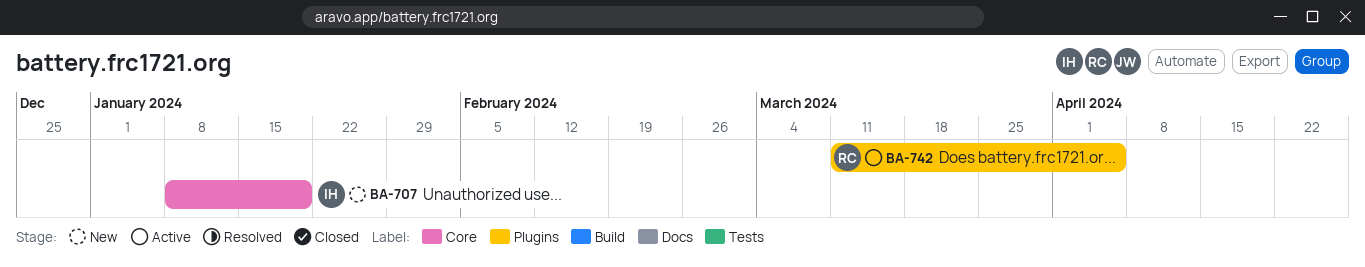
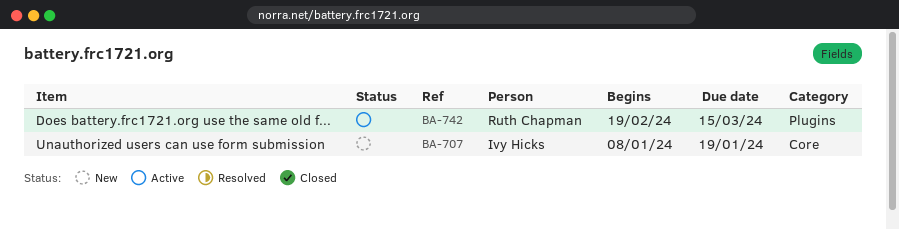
BA-742, start: Mar 11 -> Feb 19
BA-742, due: Apr 5 -> Mar 15

